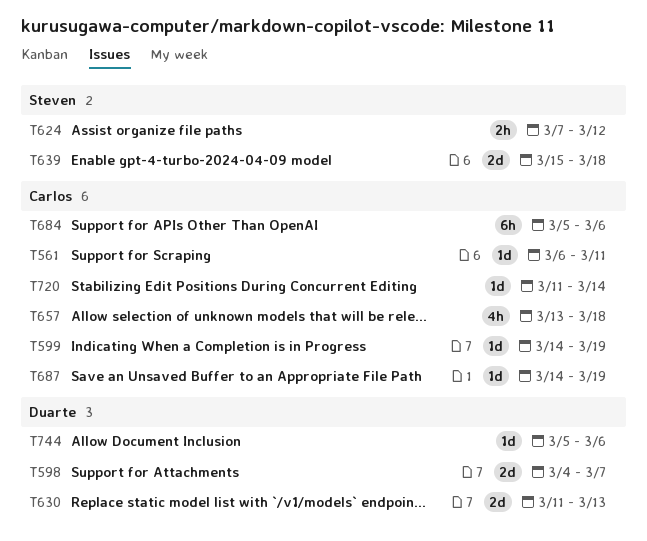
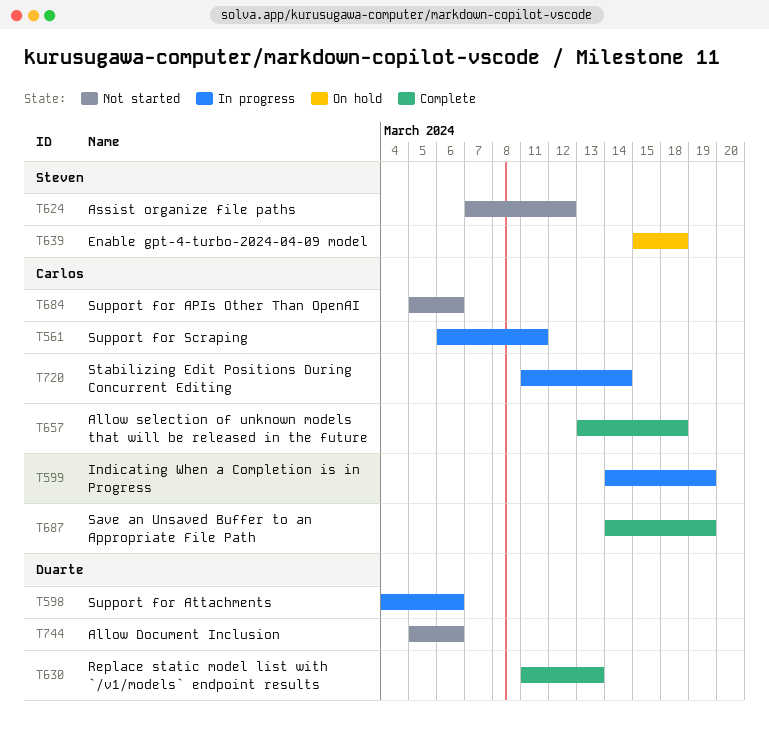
T598, due: Mar 7 -> Mar 6

